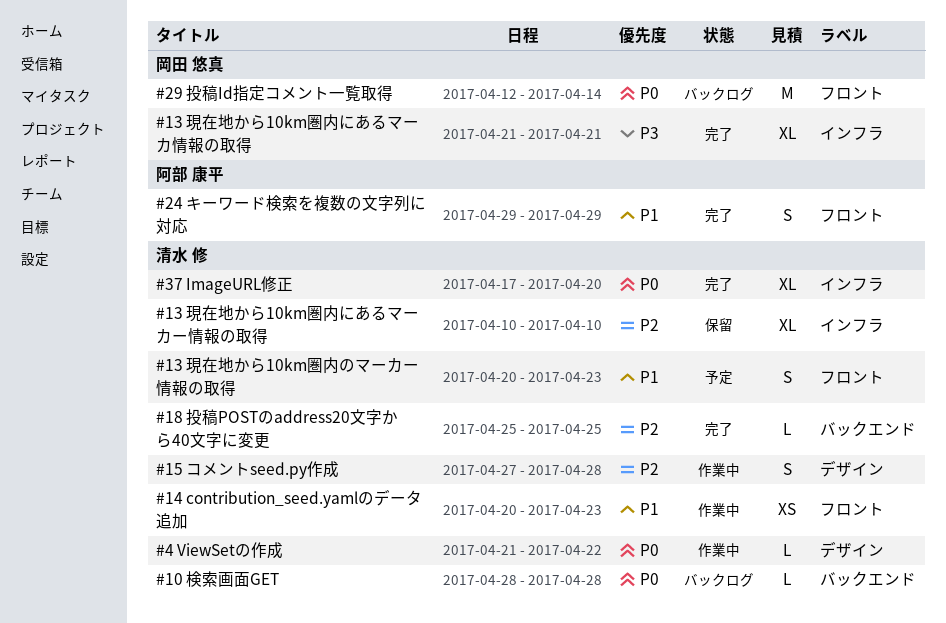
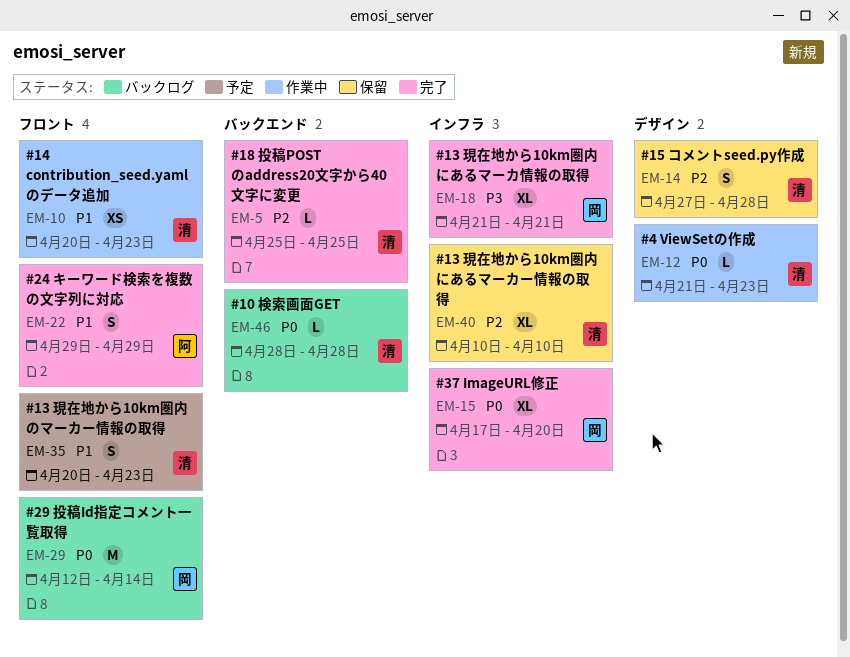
#15 コメントseed.py作成, status: 作業中 -> 保留
#37 ImageURL修正, owner: 清水 修 -> 岡田 悠真
#4 ViewSetの作成, due: Apr 22 -> Apr 23

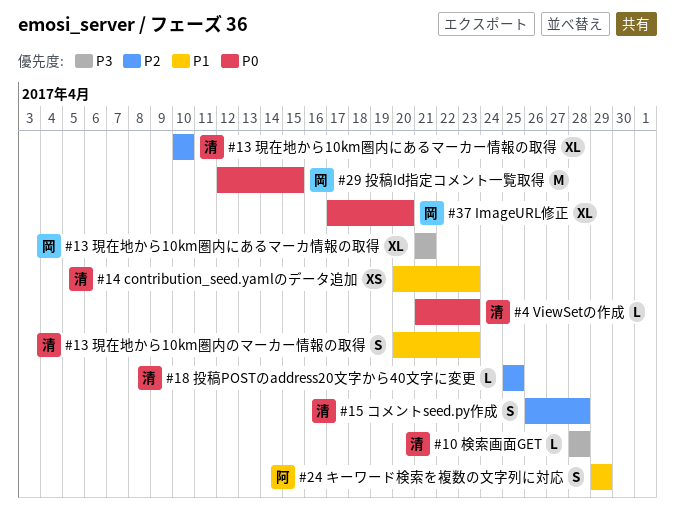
#10 検索画面GET, priority: P0 -> P3
#15 コメントseed.py作成, start: Apr 27 -> Apr 26
#29 投稿Id指定コメント一覧取得, due: Apr 14 -> Apr 15

